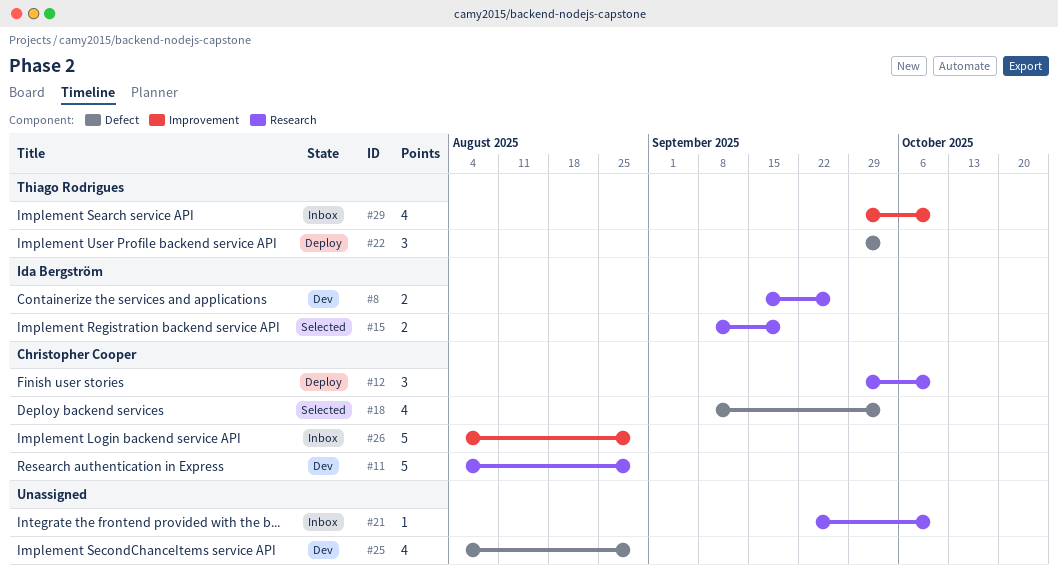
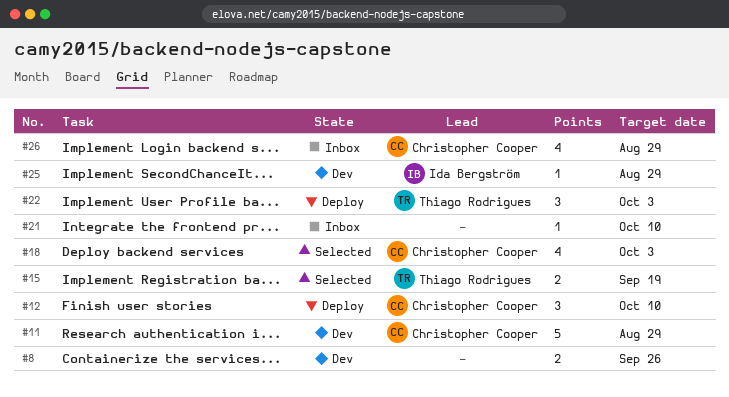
#8, owner: Ida Bergström -> none
#15, owner: Ida Bergström -> Thiago Rodrigues
#25, owner: none -> Ida Bergström
#25, estimate: 4 -> 1
#26, estimate: 5 -> 4
#29: present -> none

